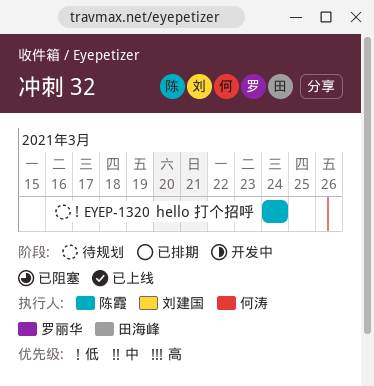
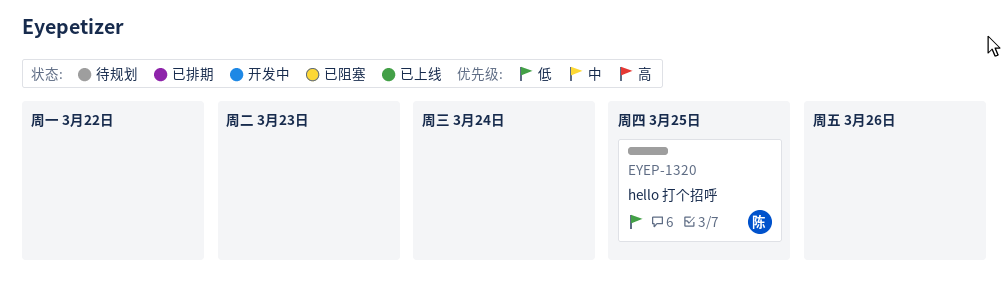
EYEP-1320, due: Mar 24 -> Mar 25

